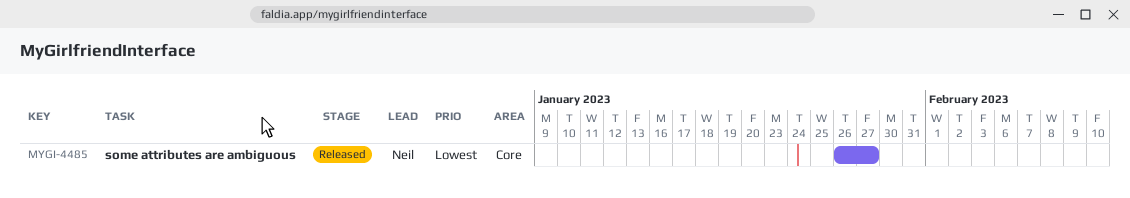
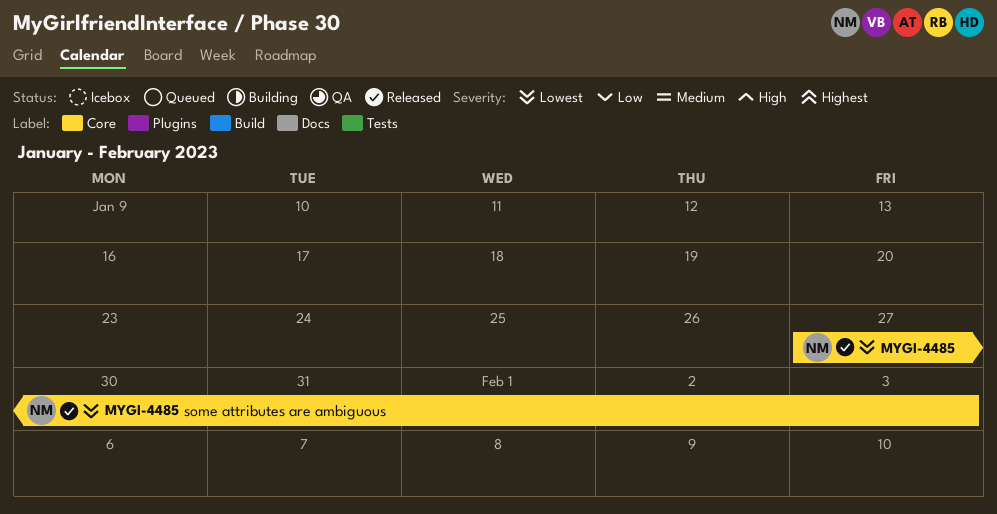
MYGI-4485, start: Jan 26 -> Jan 27
MYGI-4485, due: Jan 27 -> Feb 3

